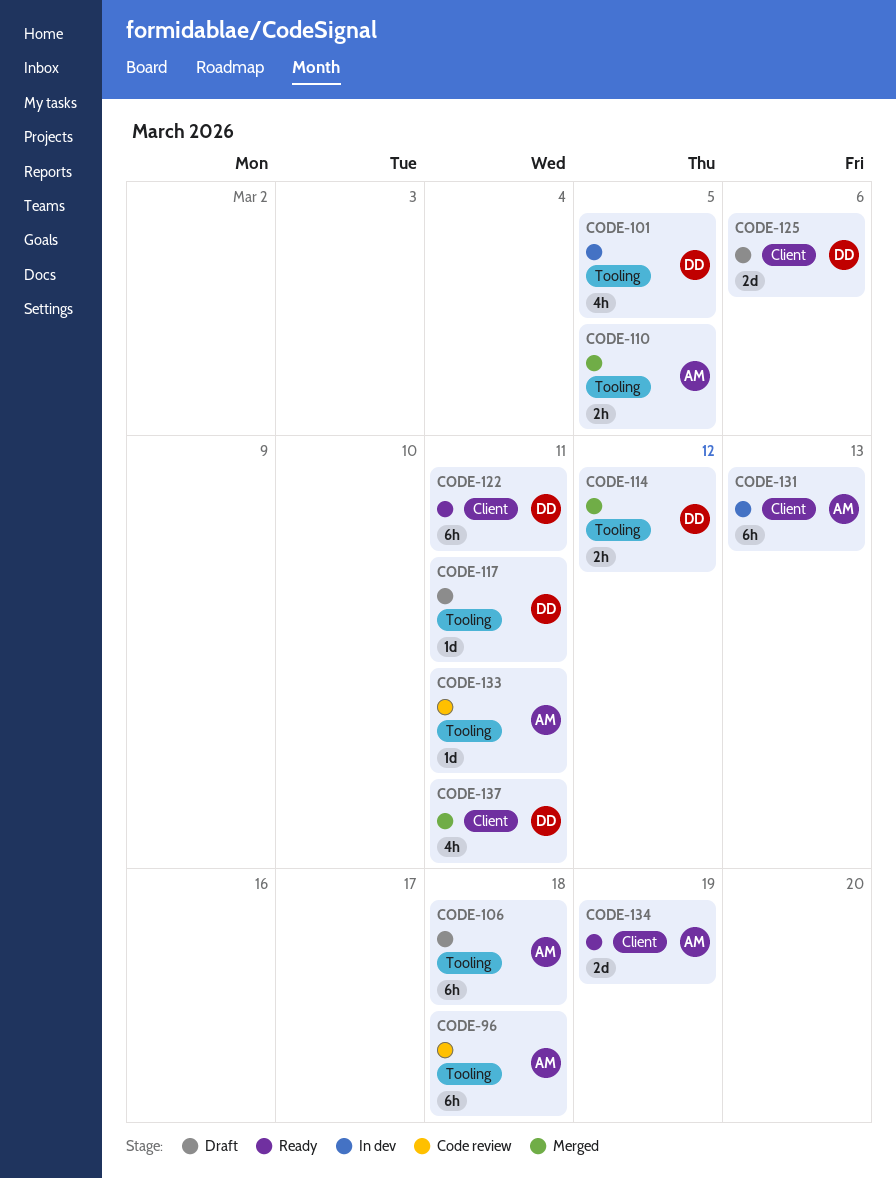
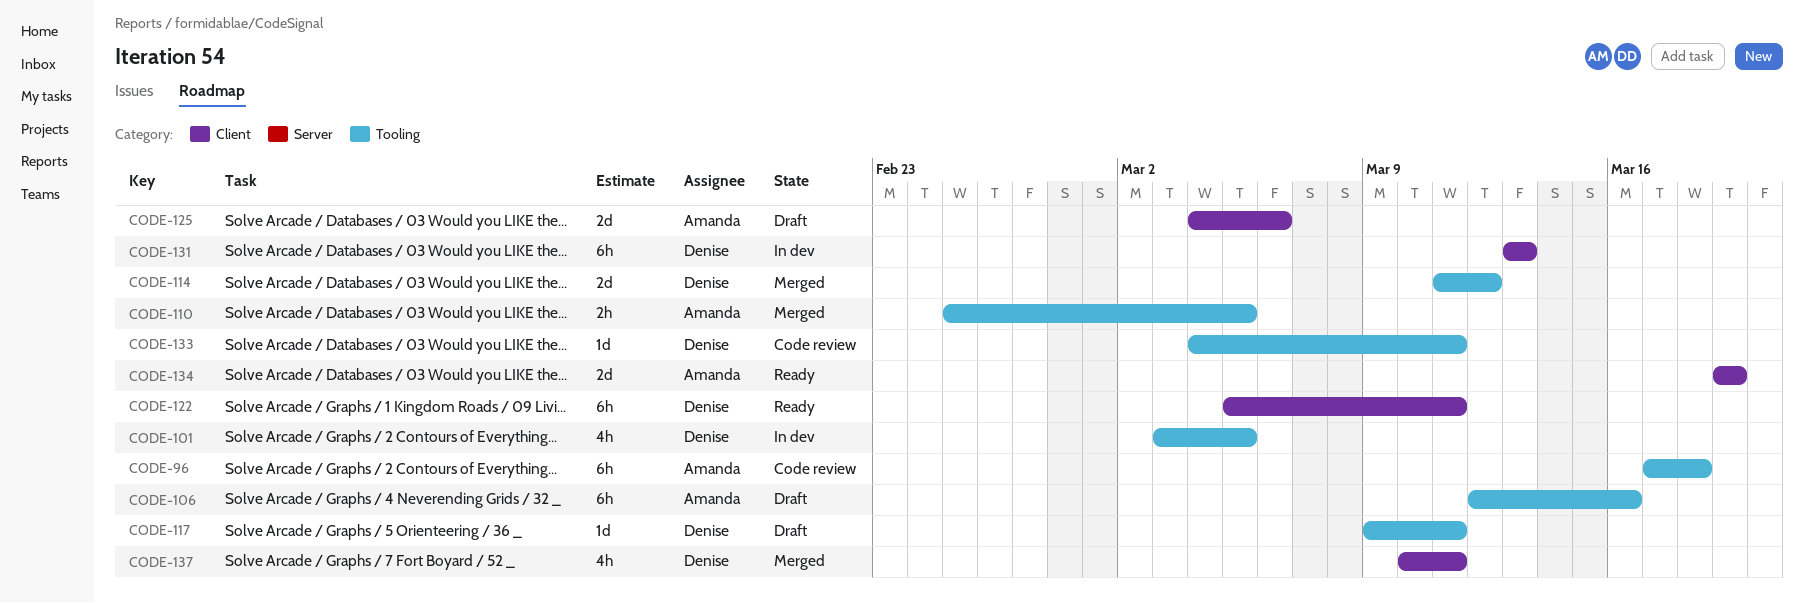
CODE-106, due: Mar 18 -> Mar 16
CODE-114, estimate: 2h -> 2d
CODE-125, owner: Denise -> Amanda
CODE-131, owner: Amanda -> Denise
CODE-133, owner: Amanda -> Denise

